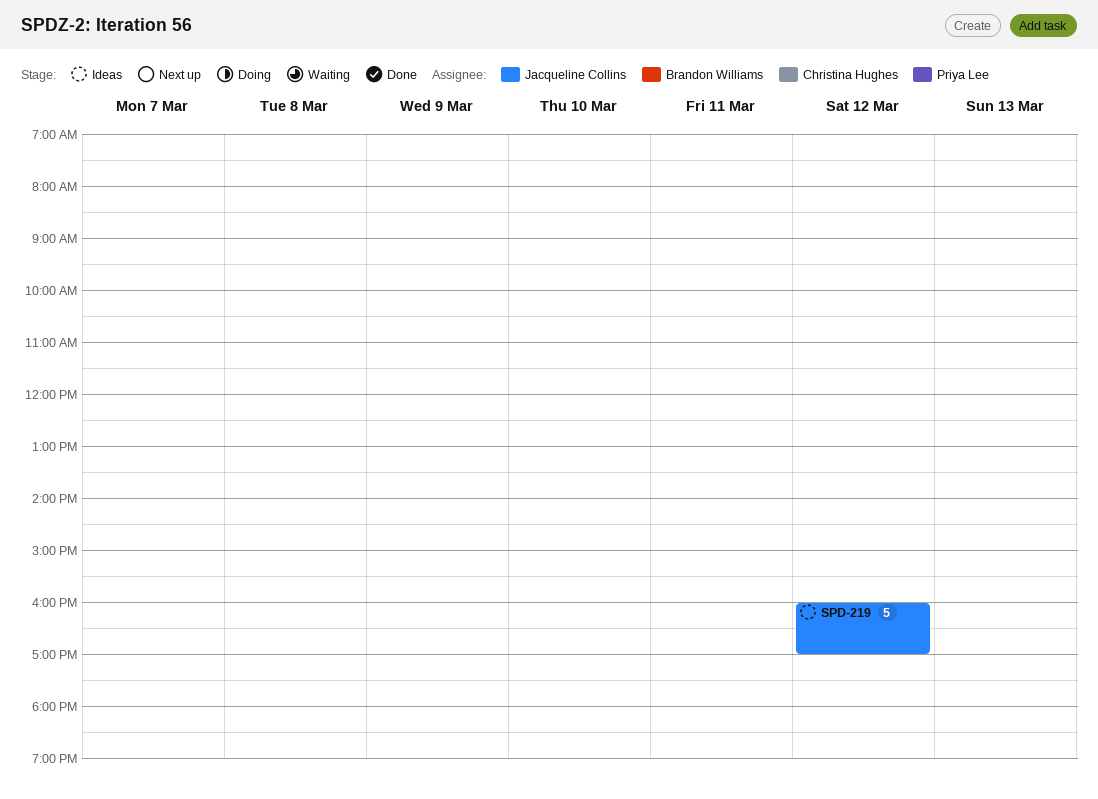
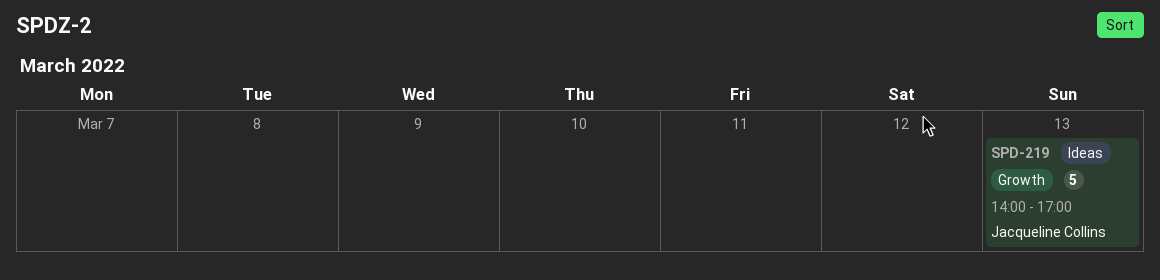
SPD-219, day: Mar 12 -> Mar 13
SPD-219, begins: 16:00 -> 14:00

